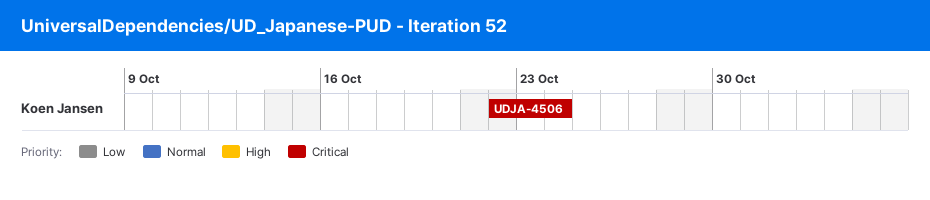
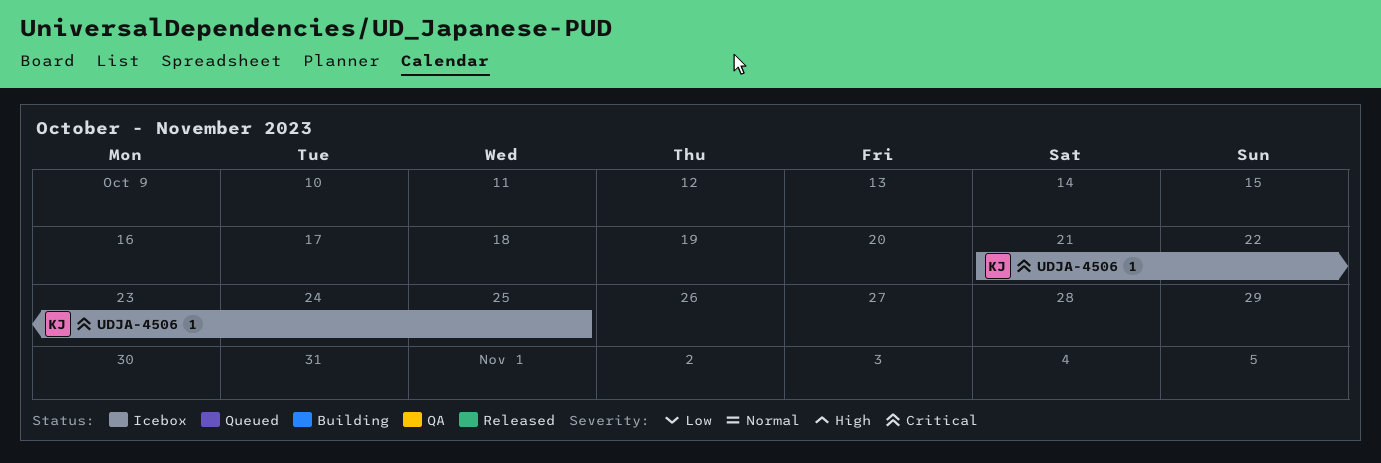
UDJA-4506, start: Oct 22 -> Oct 21
UDJA-4506, due: Oct 24 -> Oct 25

